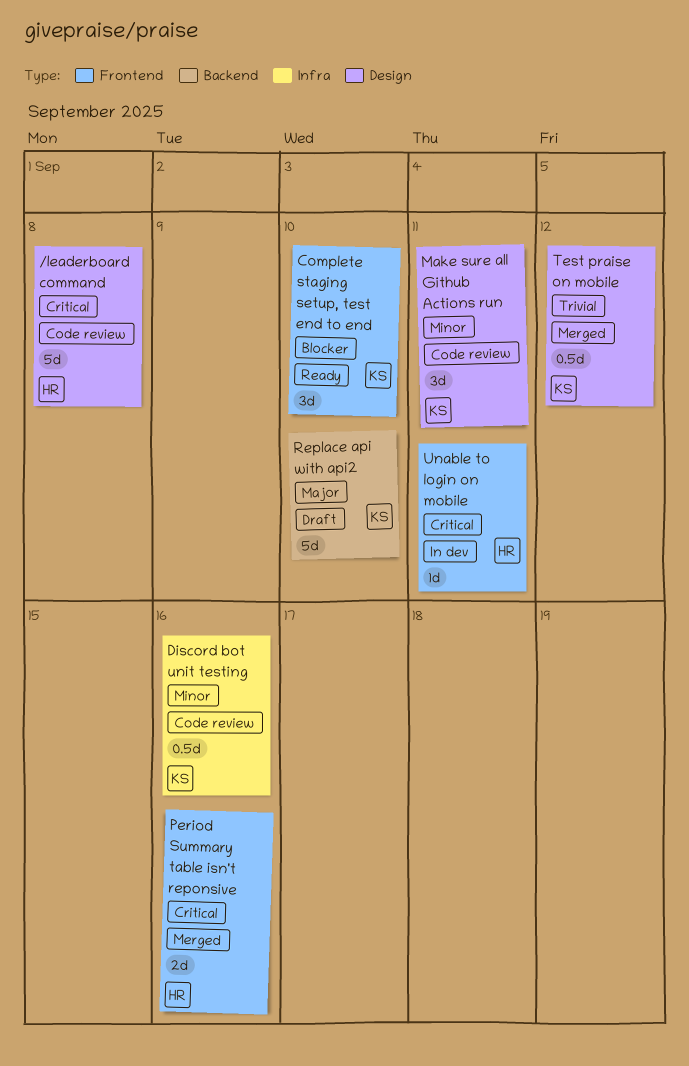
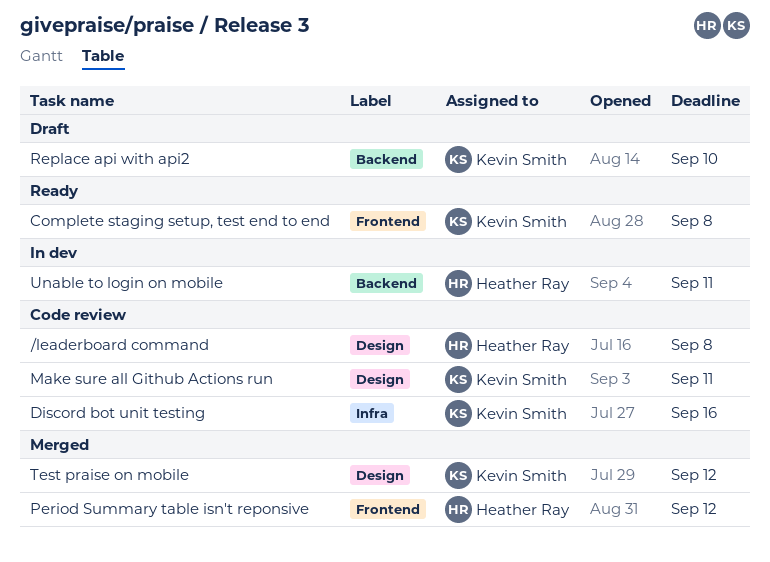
Complete staging setup, test end to end, due: Sep 10 -> Sep 8
Period Summary table isn't reponsive, due: Sep 16 -> Sep 12
Unable to login on mobile, label: Frontend -> Backend

